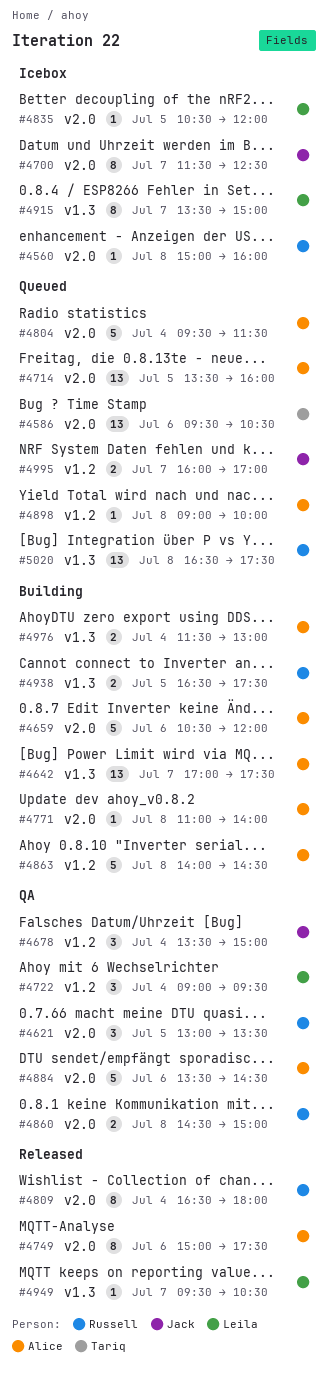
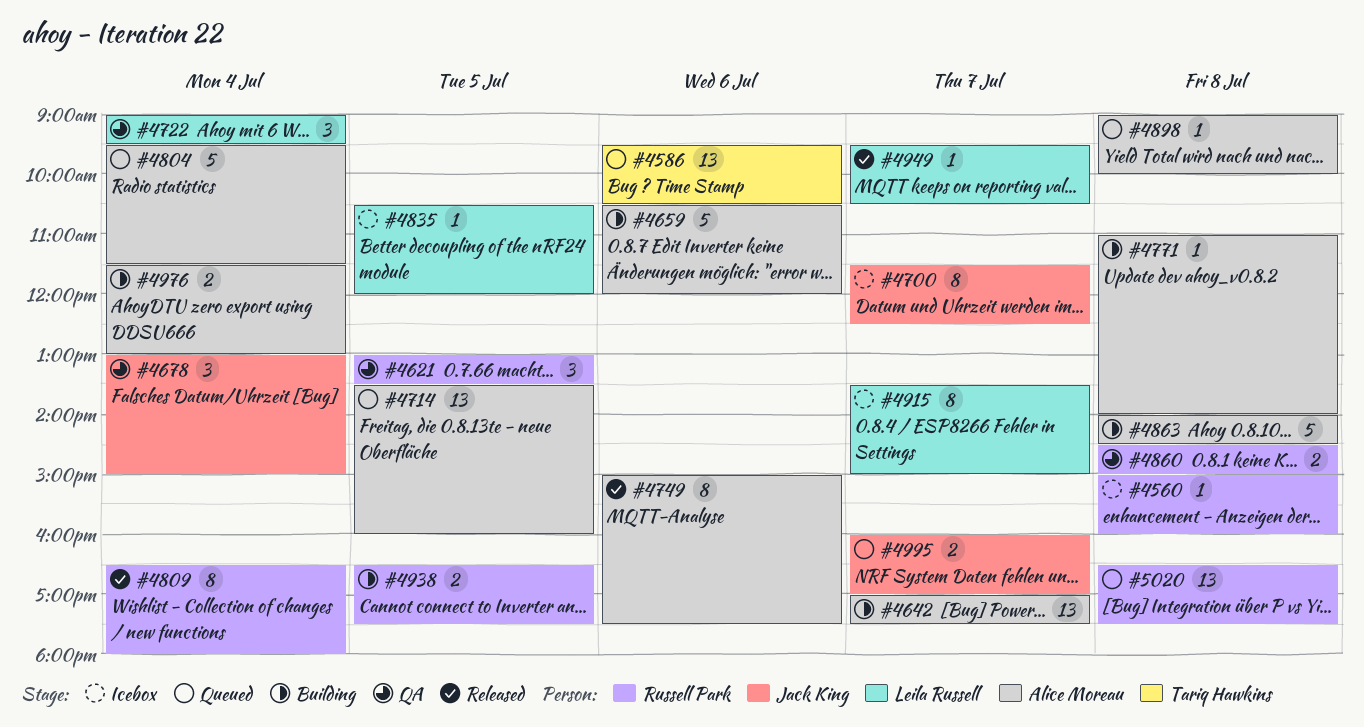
#4678, begins: 13:30 -> 13:00
#4884: present -> none

